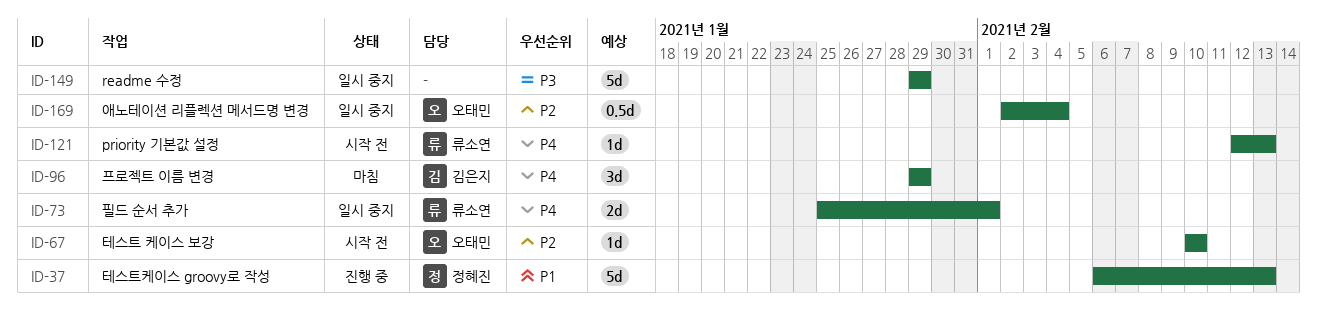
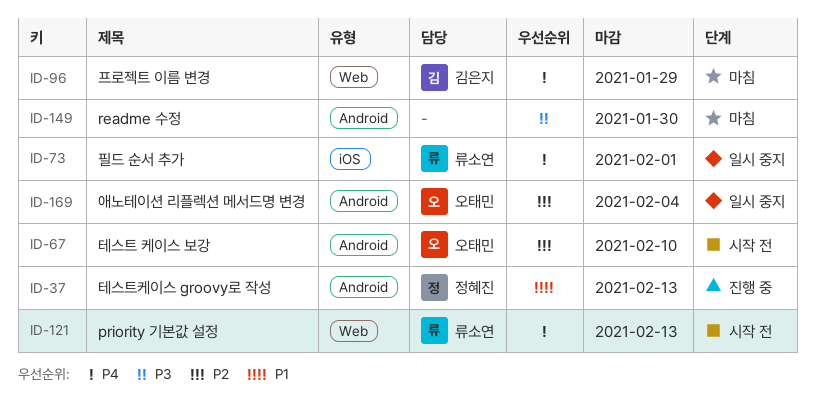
ID-149, status: 일시 중지 -> 마침
ID-149, due: Jan 29 -> Jan 30

